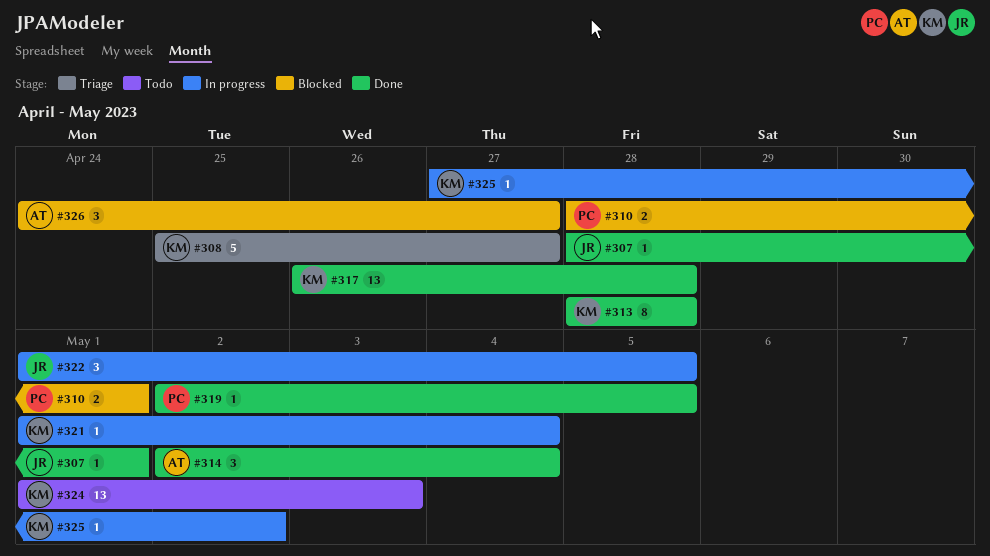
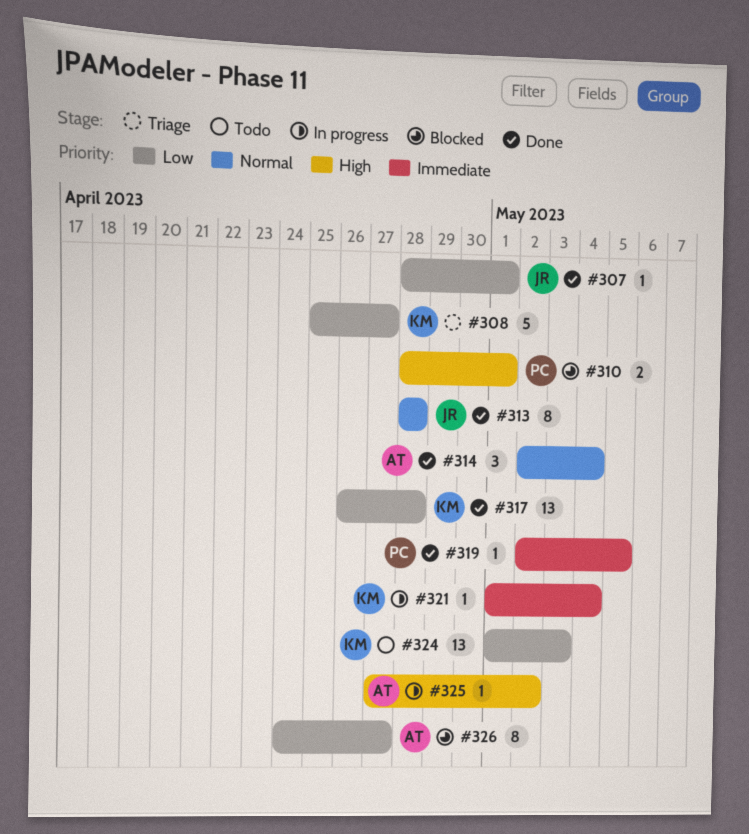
#313, owner: KM -> JR
#322: present -> none
#325, owner: KM -> AT
#326, estimate: 3 -> 8

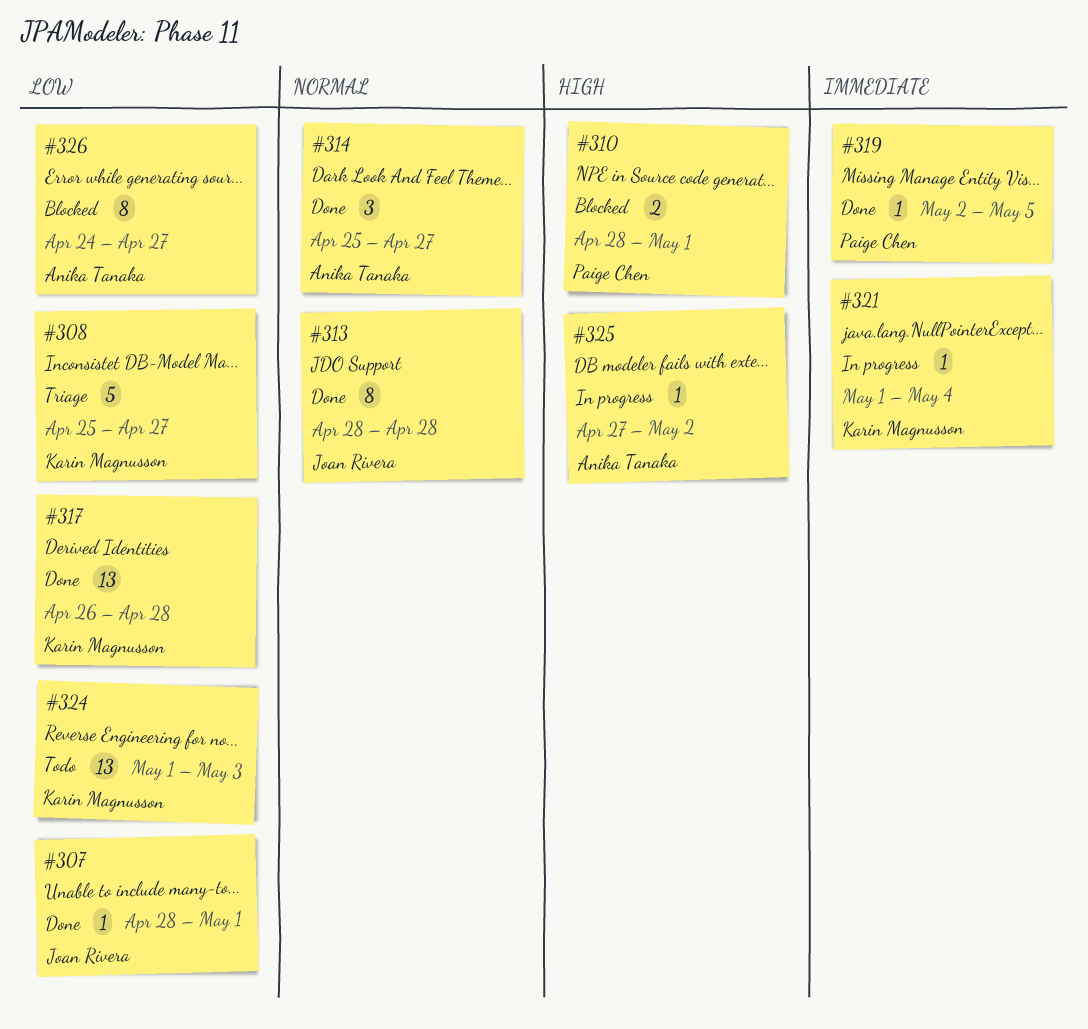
#314, start: May 2 -> Apr 25
#314, due: May 4 -> Apr 27

